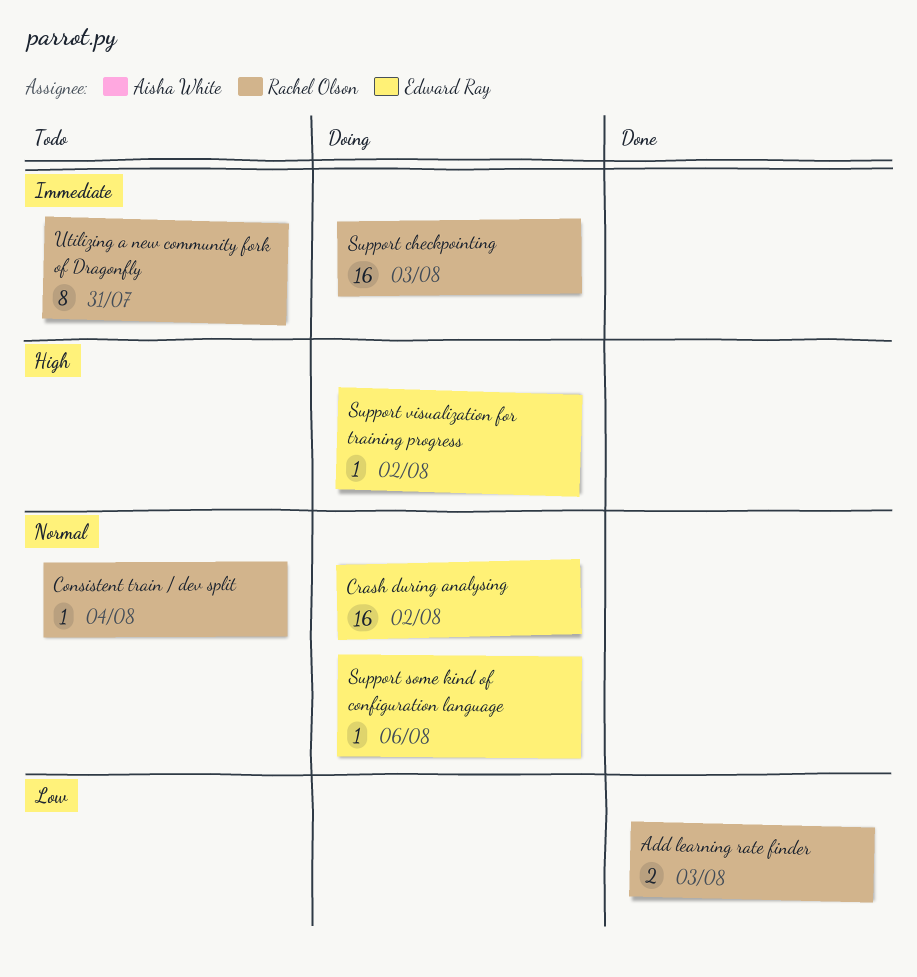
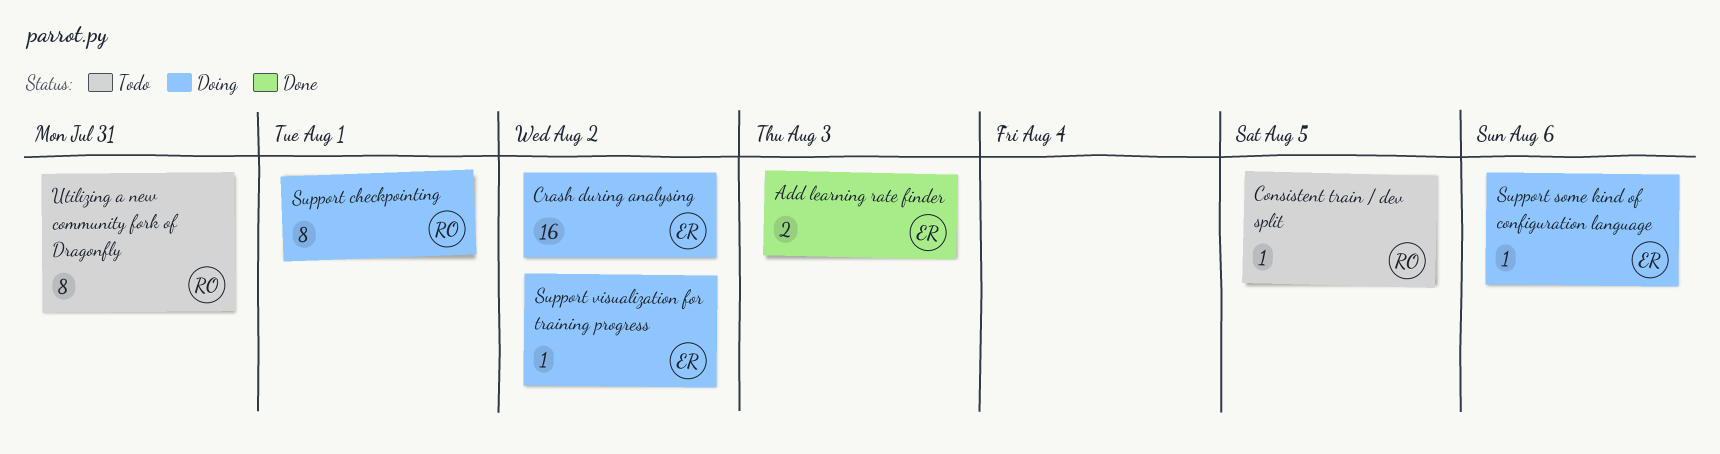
Add learning rate finder, owner: Rachel Olson -> Edward Ray
Consistent train / dev split, due: Aug 4 -> Aug 5
Support checkpointing, estimate: 16 -> 8
Support checkpointing, due: Aug 3 -> Aug 1

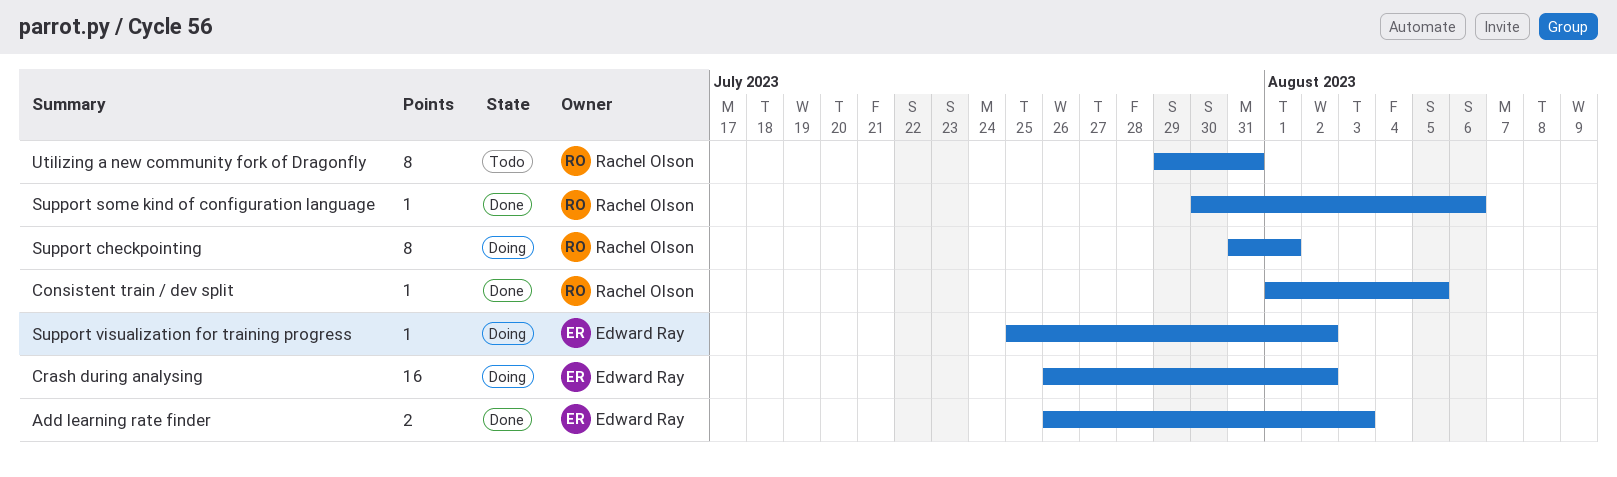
Consistent train / dev split, status: Todo -> Done
Support some kind of configuration language, status: Doing -> Done
Support some kind of configuration language, owner: Edward Ray -> Rachel Olson

